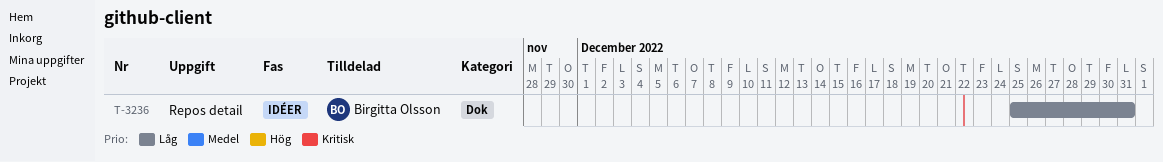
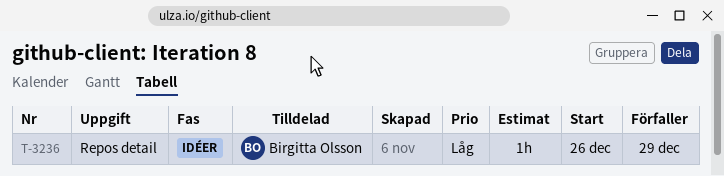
T-3236, start: Dec 25 -> Dec 26
T-3236, due: Dec 31 -> Dec 29

